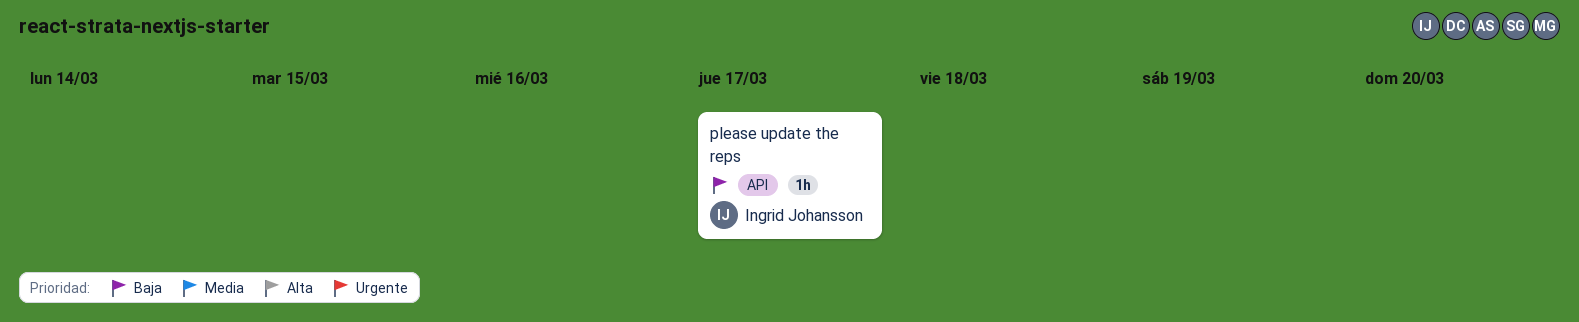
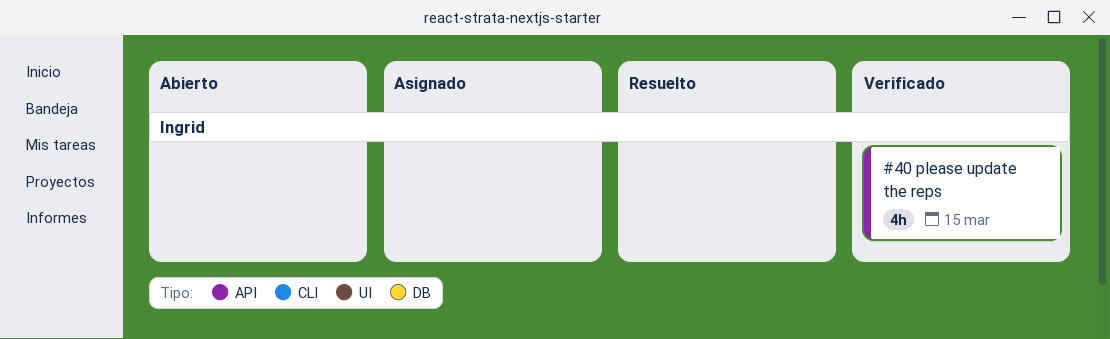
please update the reps, estimate: 1h -> 4h
please update the reps, due: Mar 17 -> Mar 15

